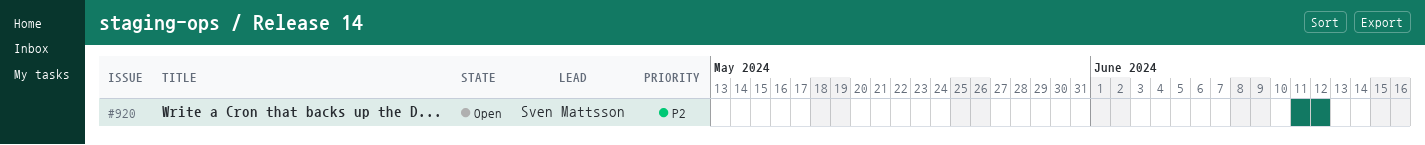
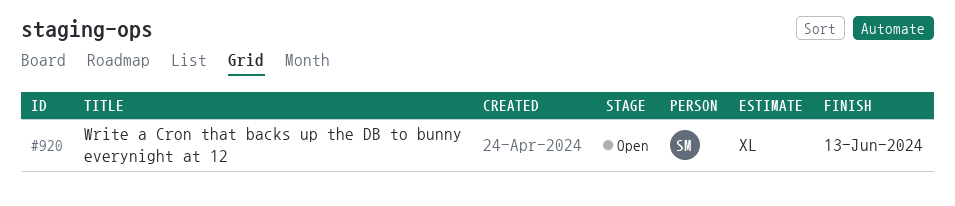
#920, due: Jun 12 -> Jun 13

